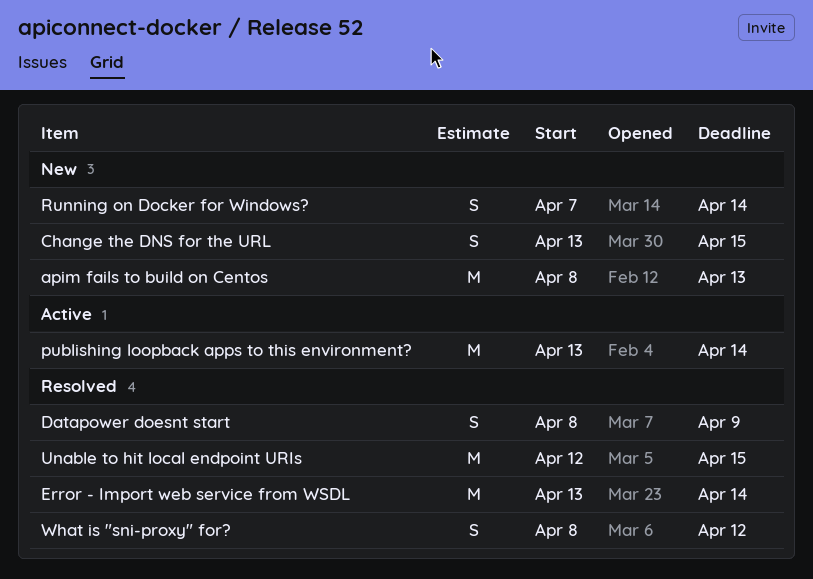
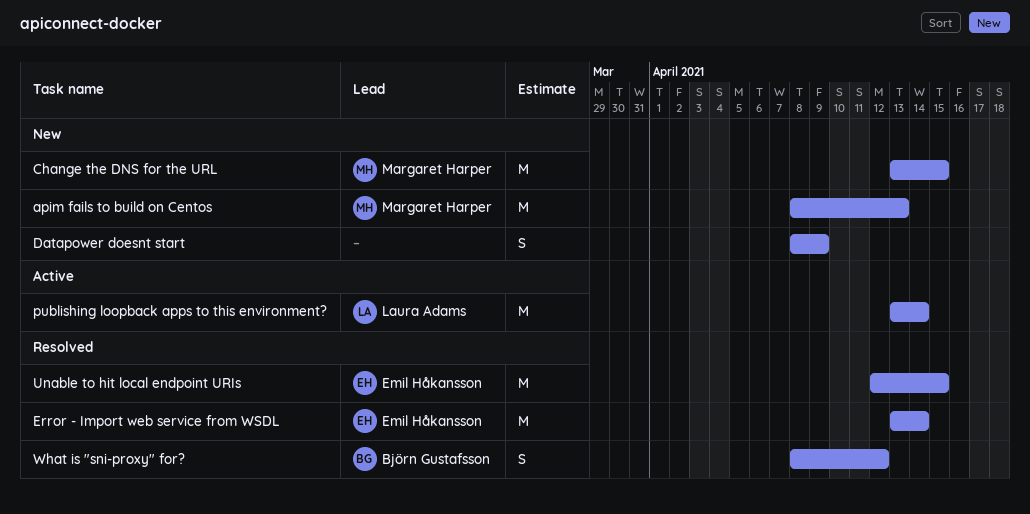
Change the DNS for the URL, estimate: S -> M
Datapower doesnt start, status: Resolved -> New
Running on Docker for Windows?: present -> none

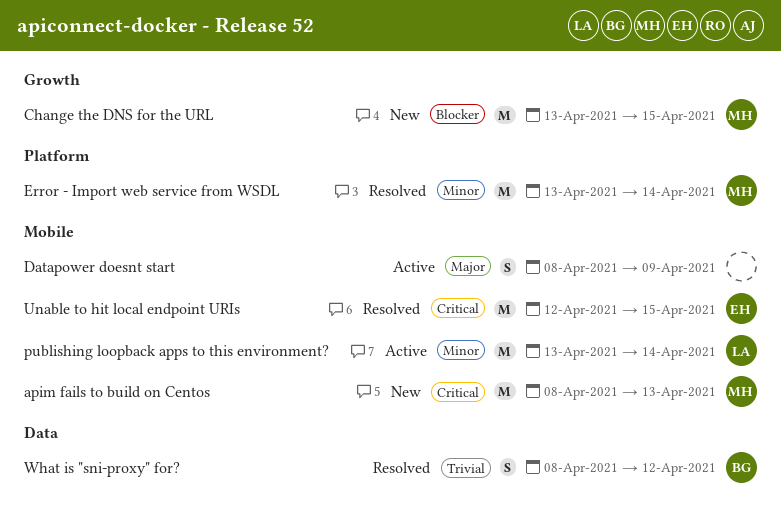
Datapower doesnt start, status: New -> Active
Error - Import web service from WSDL, owner: Emil Håkansson -> Margaret Harper

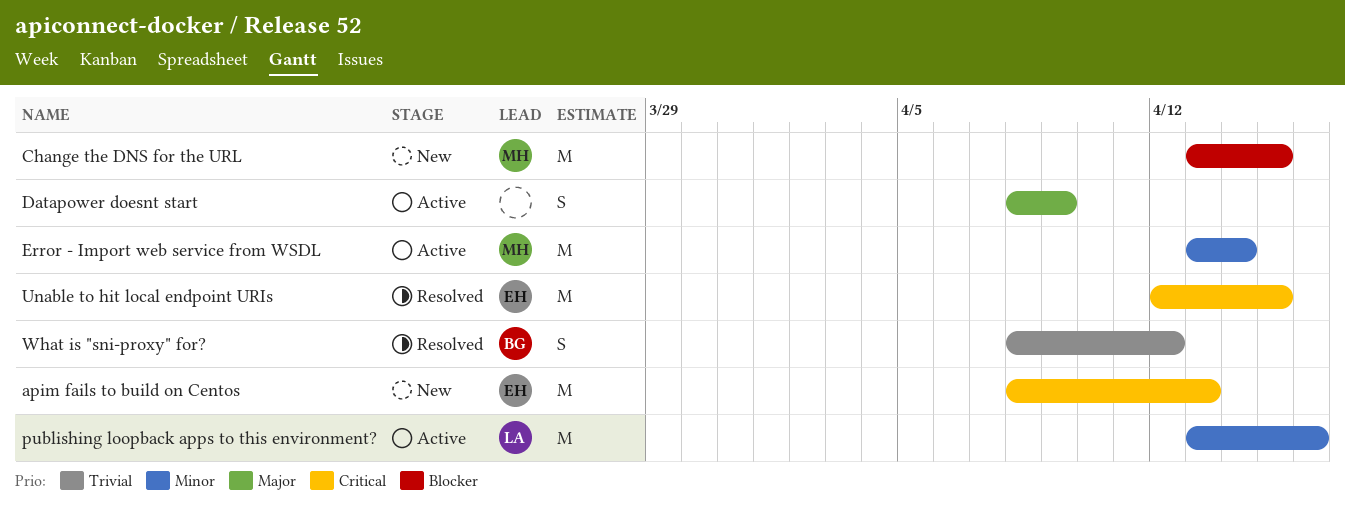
apim fails to build on Centos, owner: MH -> EH
Error - Import web service from WSDL, status: Resolved -> Active
publishing loopback apps to this environment?, due: Apr 14 -> Apr 16

